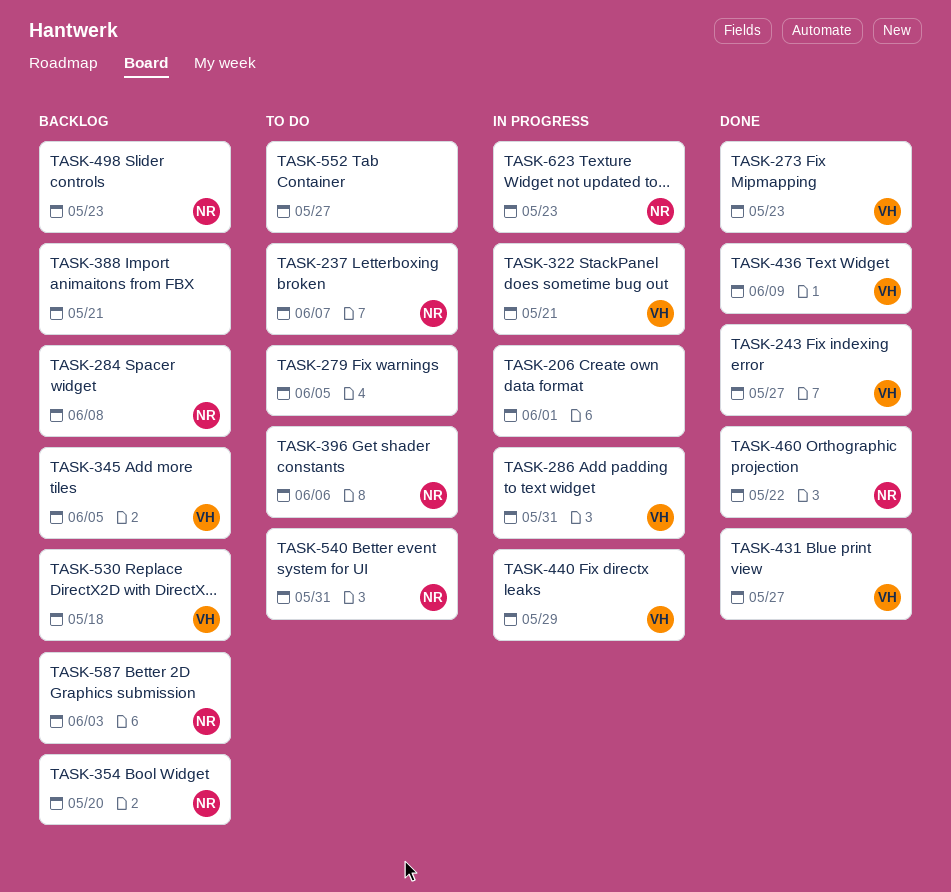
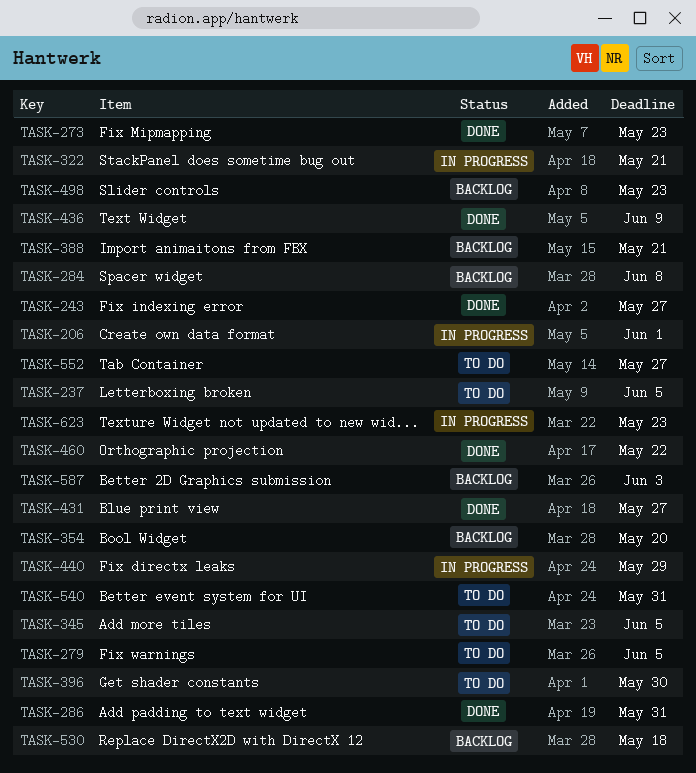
TASK-237, due: Jun 7 -> Jun 5
TASK-286, status: In progress -> Done
TASK-345, status: Backlog -> To do
TASK-396, due: Jun 6 -> May 30

